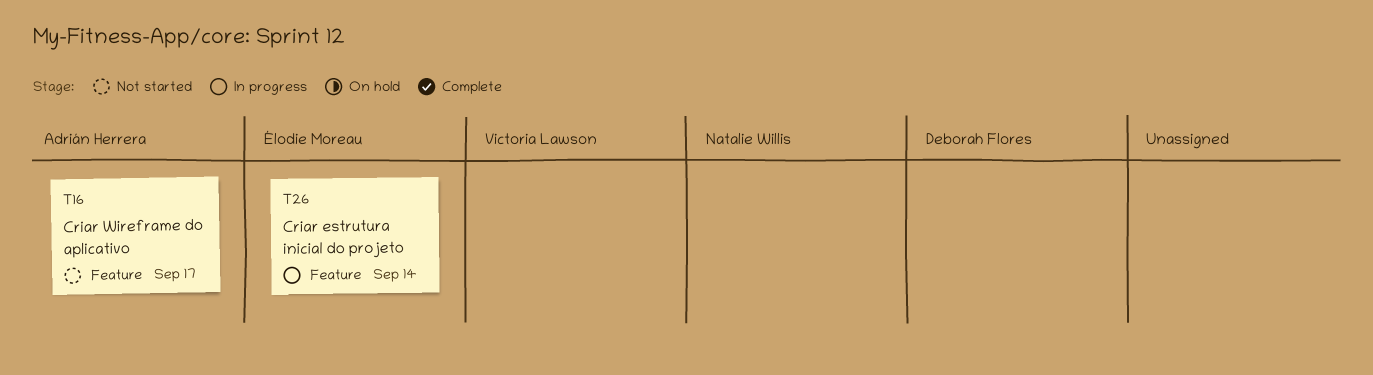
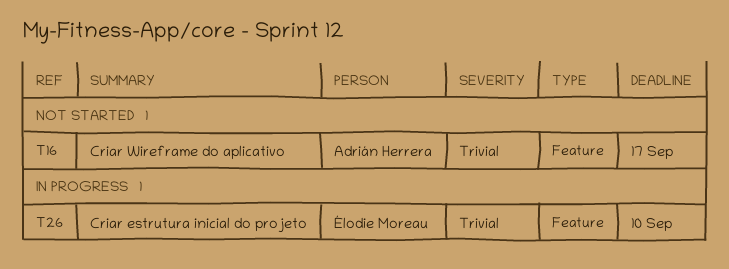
T26, due: Sep 14 -> Sep 10

